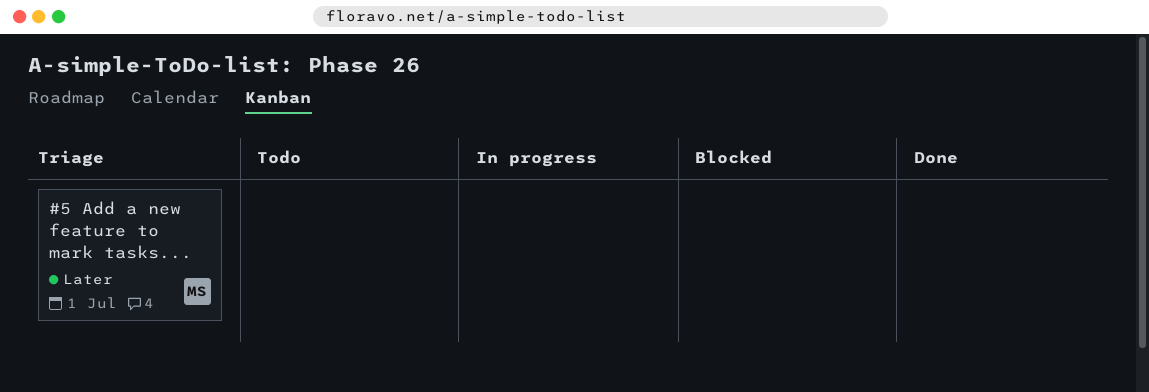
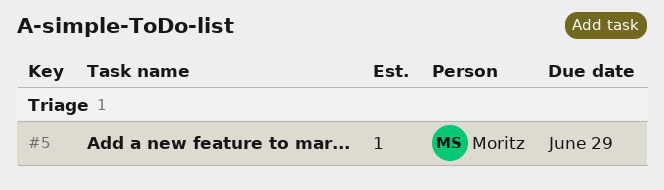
#5, due: Jul 1 -> Jun 29

